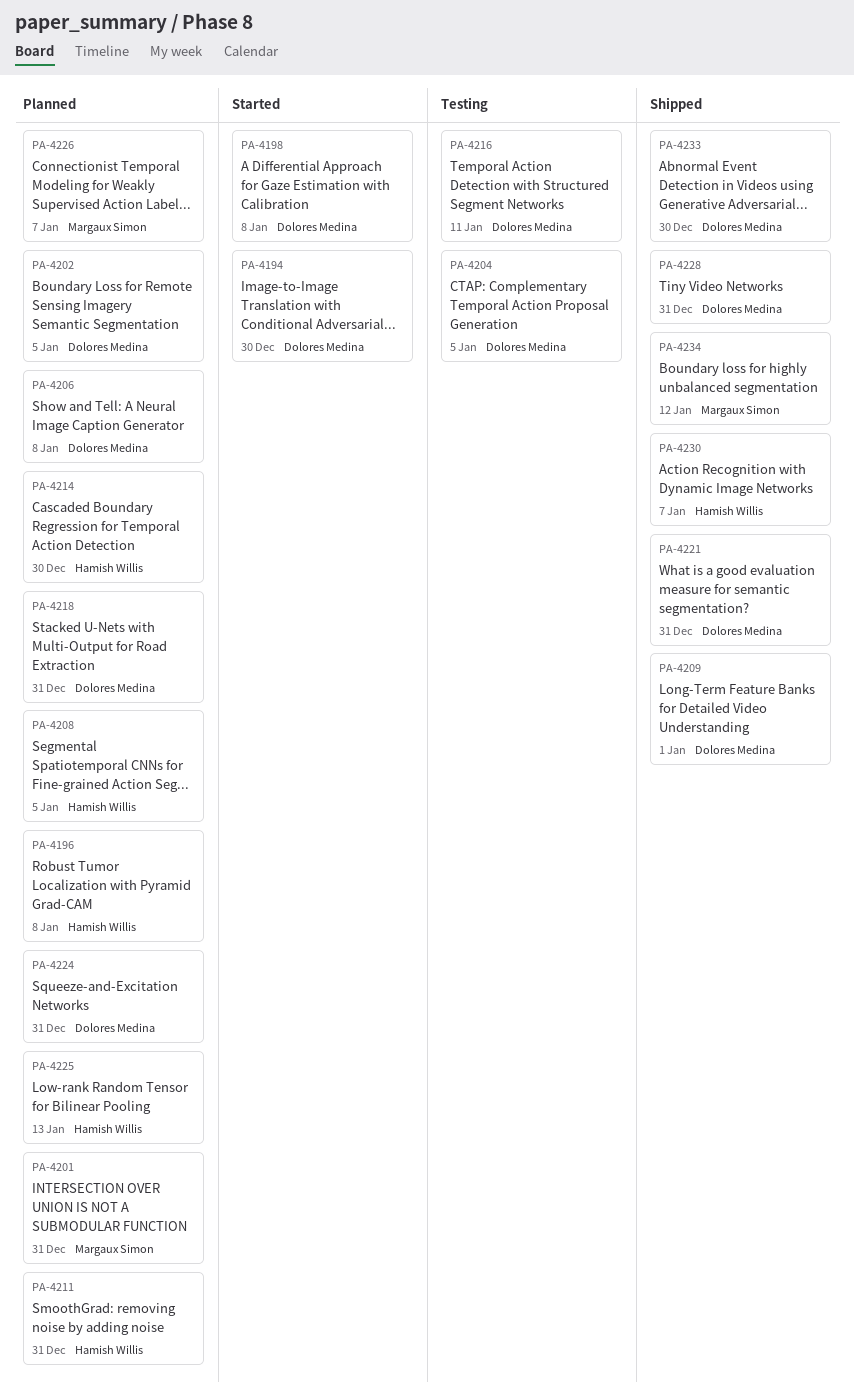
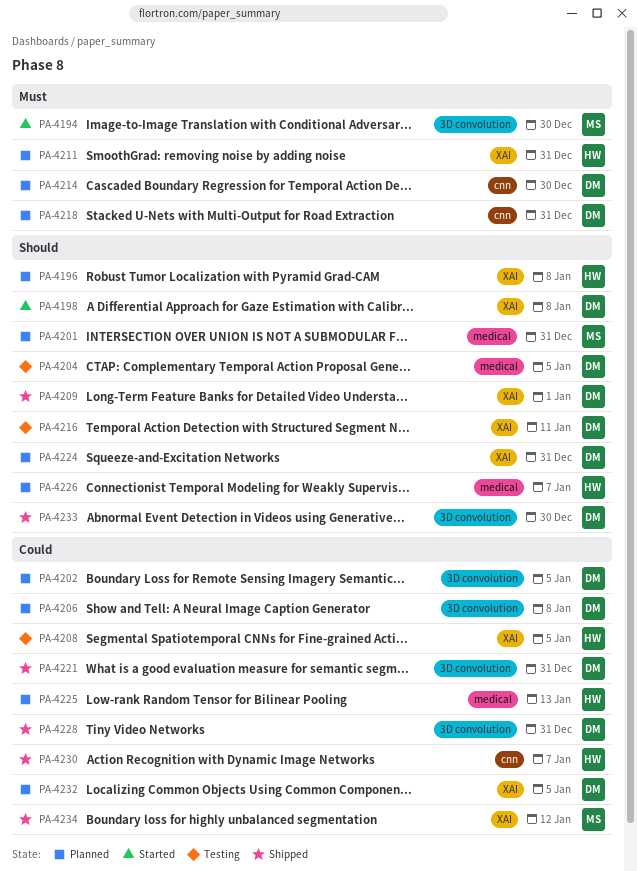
PA-4194, owner: Dolores Medina -> Margaux Simon
PA-4208, status: Planned -> Testing
PA-4214, owner: Hamish Willis -> Dolores Medina
PA-4226, owner: Margaux Simon -> Hamish Willis
PA-4232: none -> present

